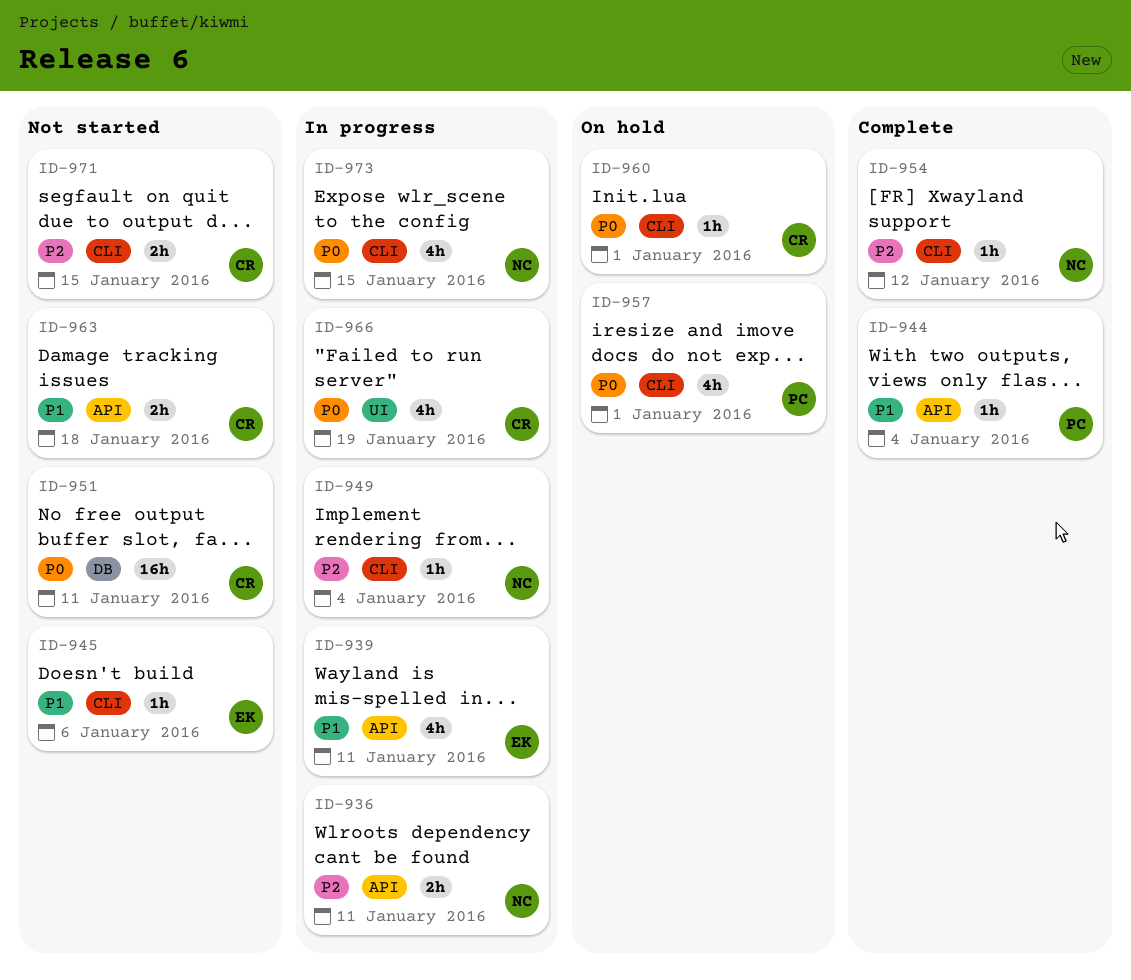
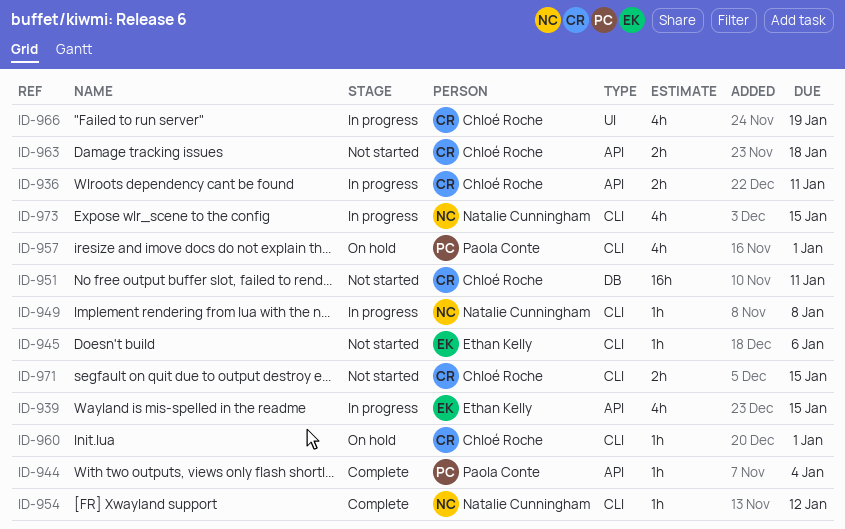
ID-936, owner: Natalie Cunningham -> Chloé Roche
ID-939, due: Jan 11 -> Jan 15
ID-949, due: Jan 4 -> Jan 8

